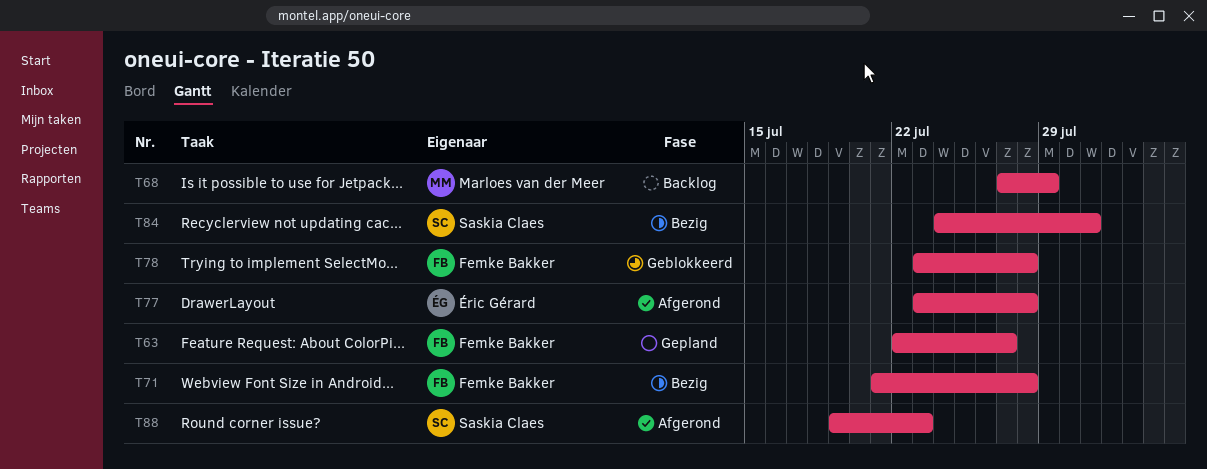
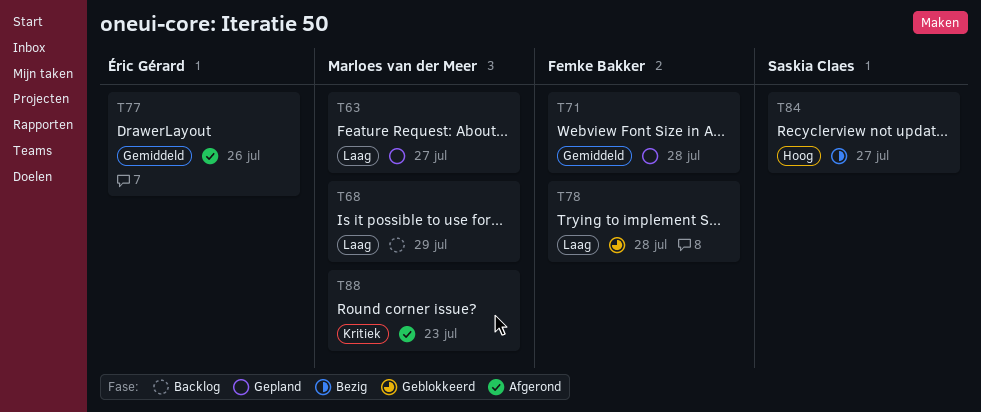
T63, owner: Femke Bakker -> Marloes van der Meer
T71, status: Bezig -> Gepland
T77, due: Jul 28 -> Jul 26
T84, due: Jul 31 -> Jul 27
T88, owner: Saskia Claes -> Marloes van der Meer

